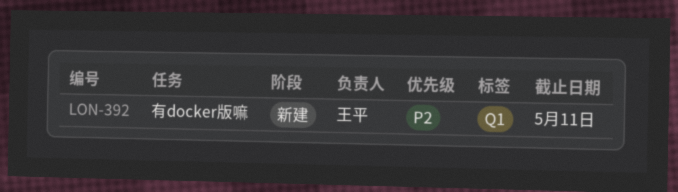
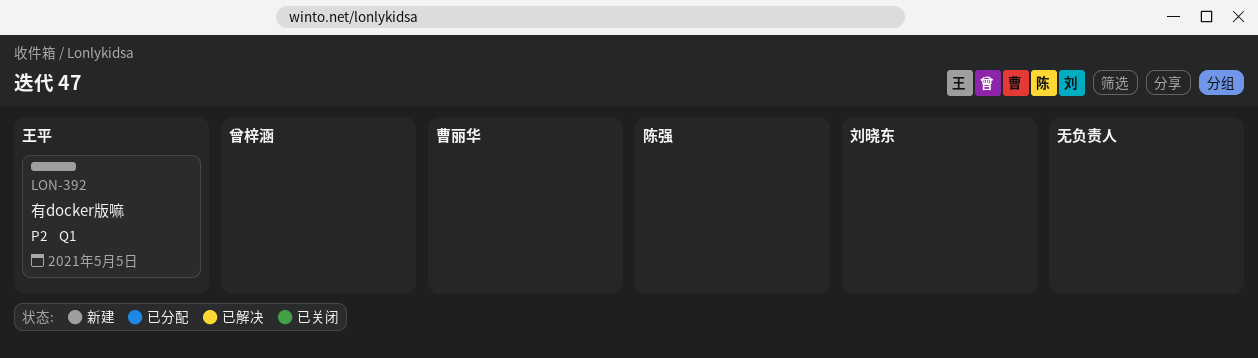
LON-392, due: May 11 -> May 5

